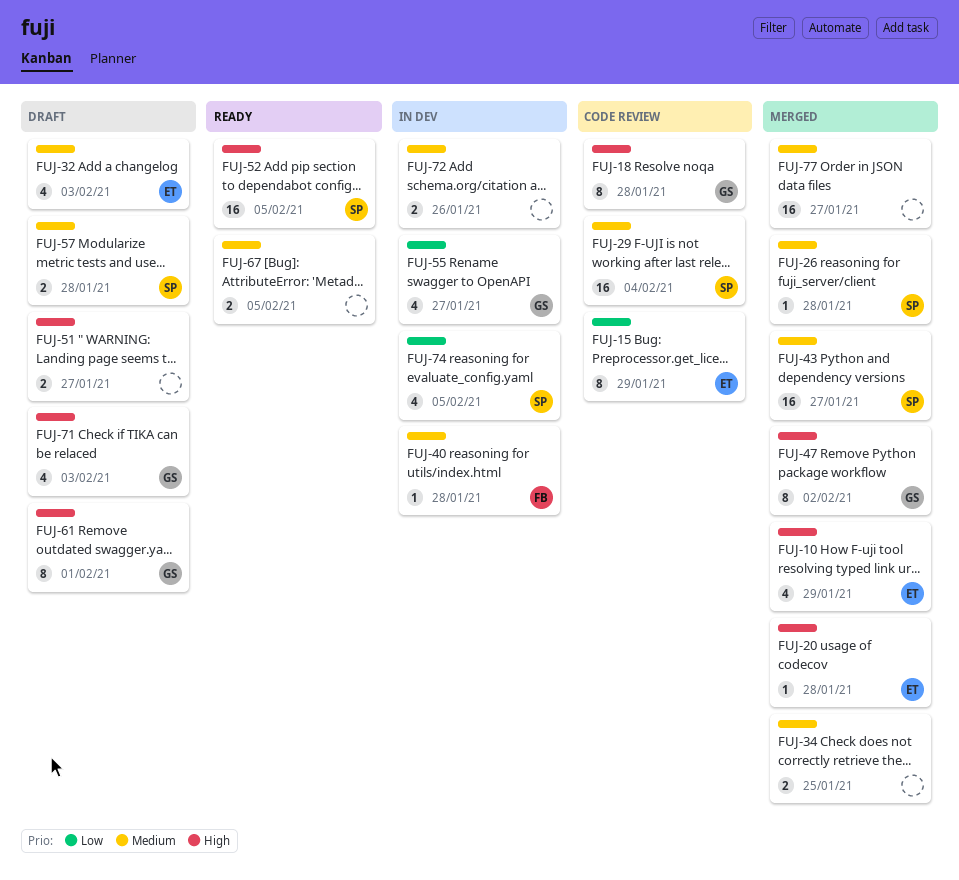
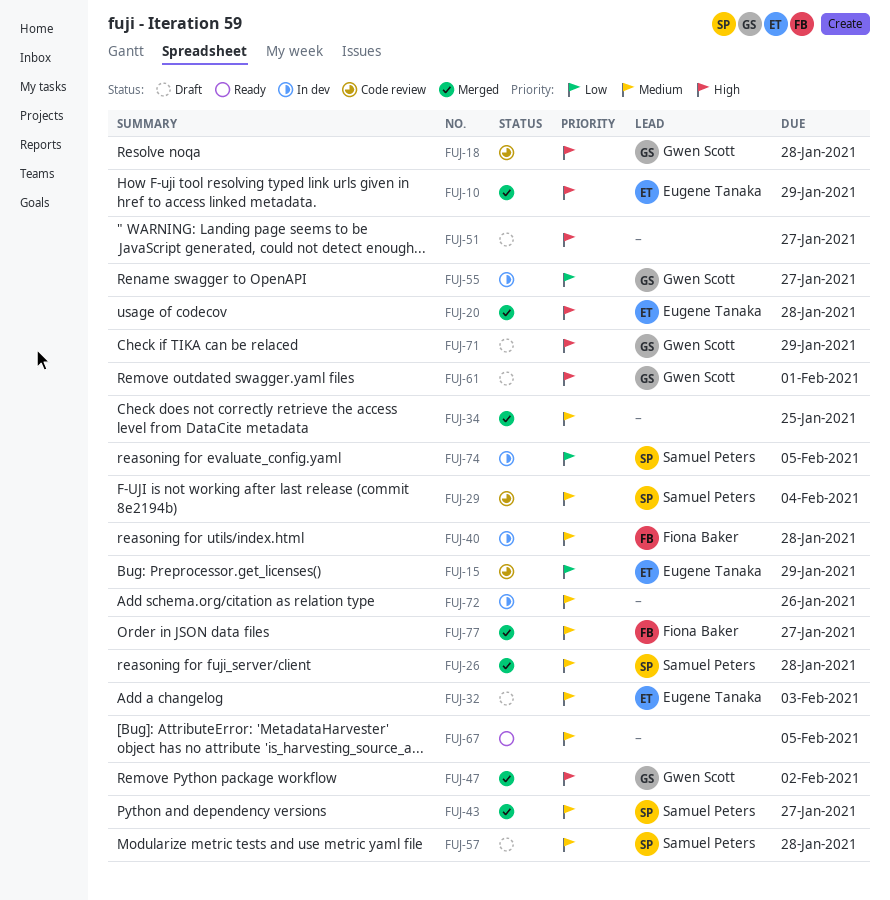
FUJ-52: present -> none
FUJ-71, due: Feb 3 -> Jan 29
FUJ-77, owner: none -> Fiona Baker

